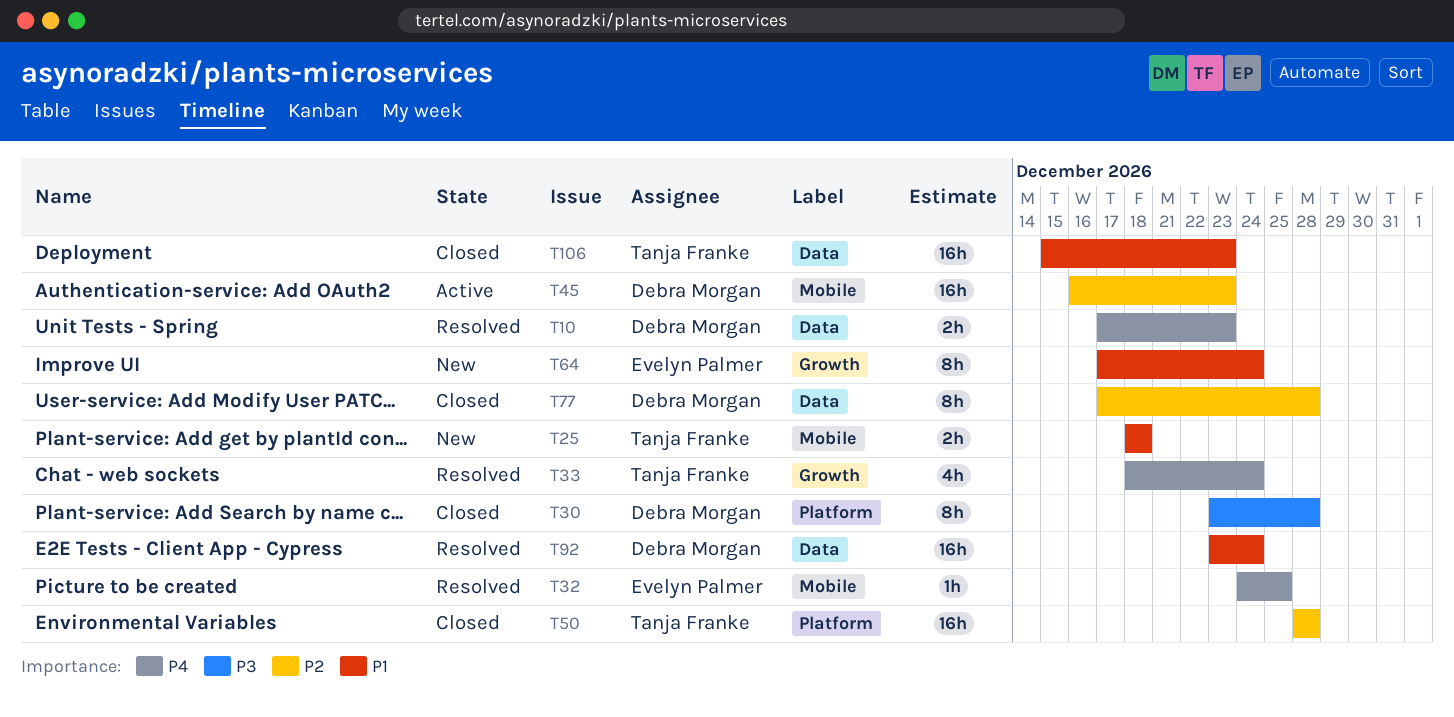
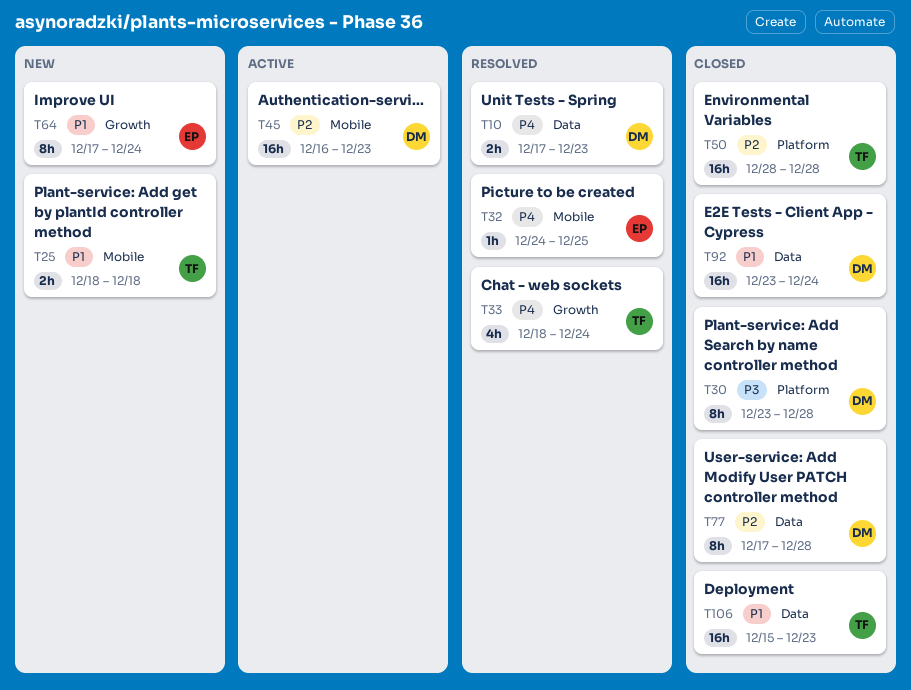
T92, status: Resolved -> Closed

